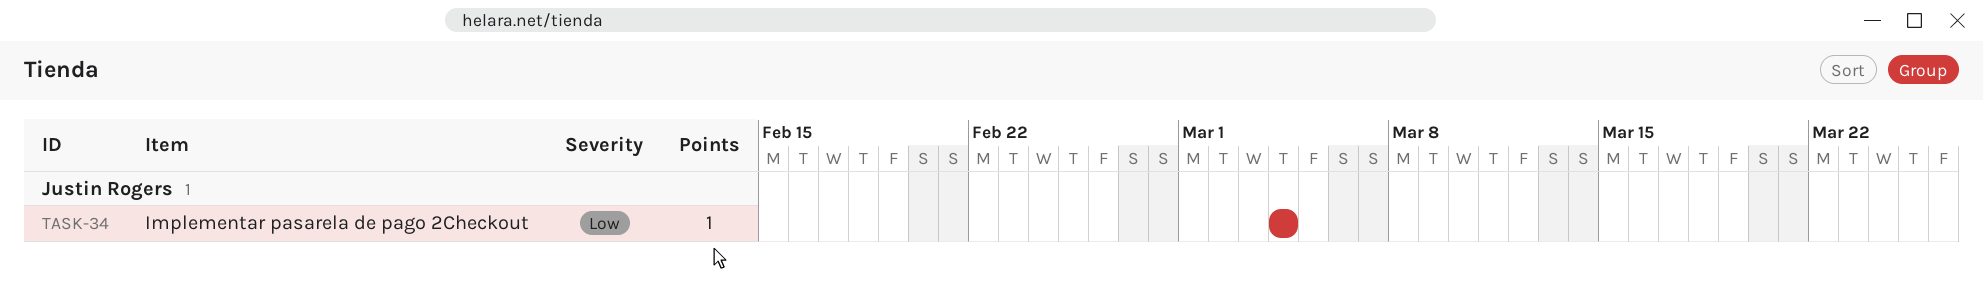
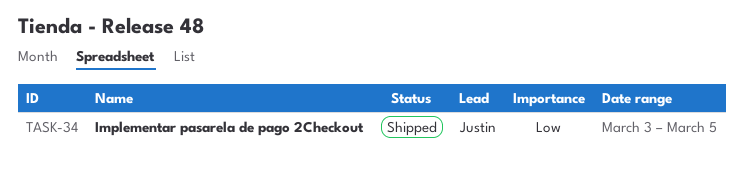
TASK-34, start: Mar 4 -> Mar 3
TASK-34, due: Mar 4 -> Mar 5

